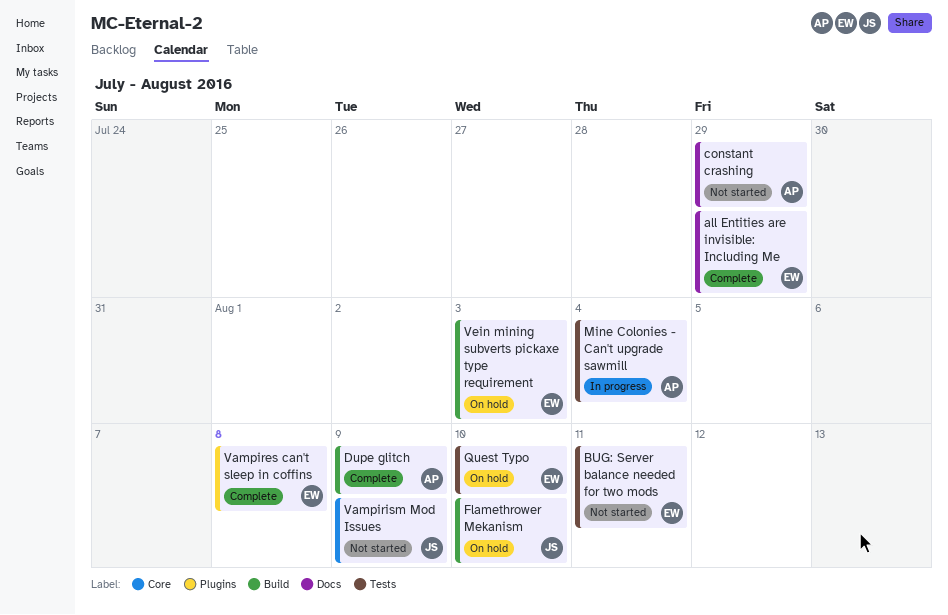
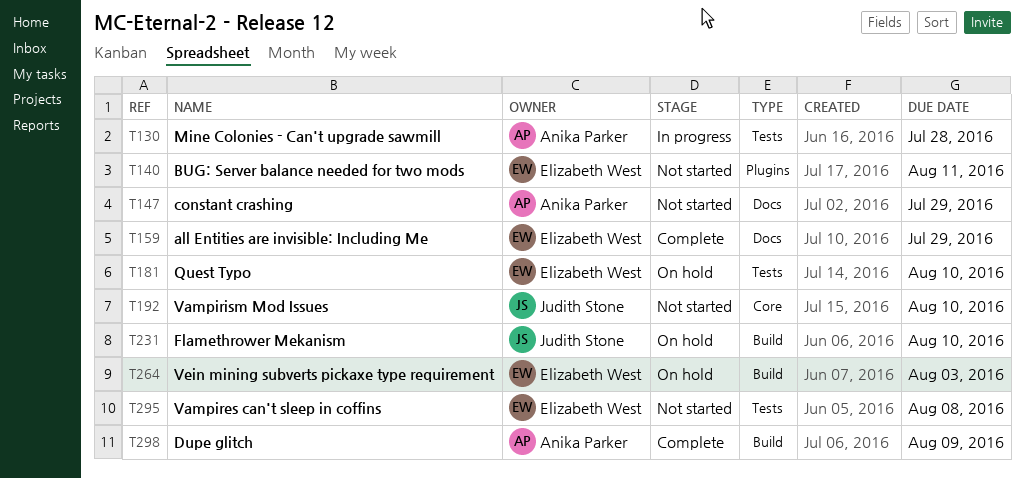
BUG: Server balance needed for two mods, label: Tests -> Plugins
Mine Colonies - Can't upgrade sawmill, due: Aug 4 -> Jul 28
Vampires can't sleep in coffins, status: Complete -> Not started
Vampires can't sleep in coffins, label: Plugins -> Tests
Vampirism Mod Issues, due: Aug 9 -> Aug 10

